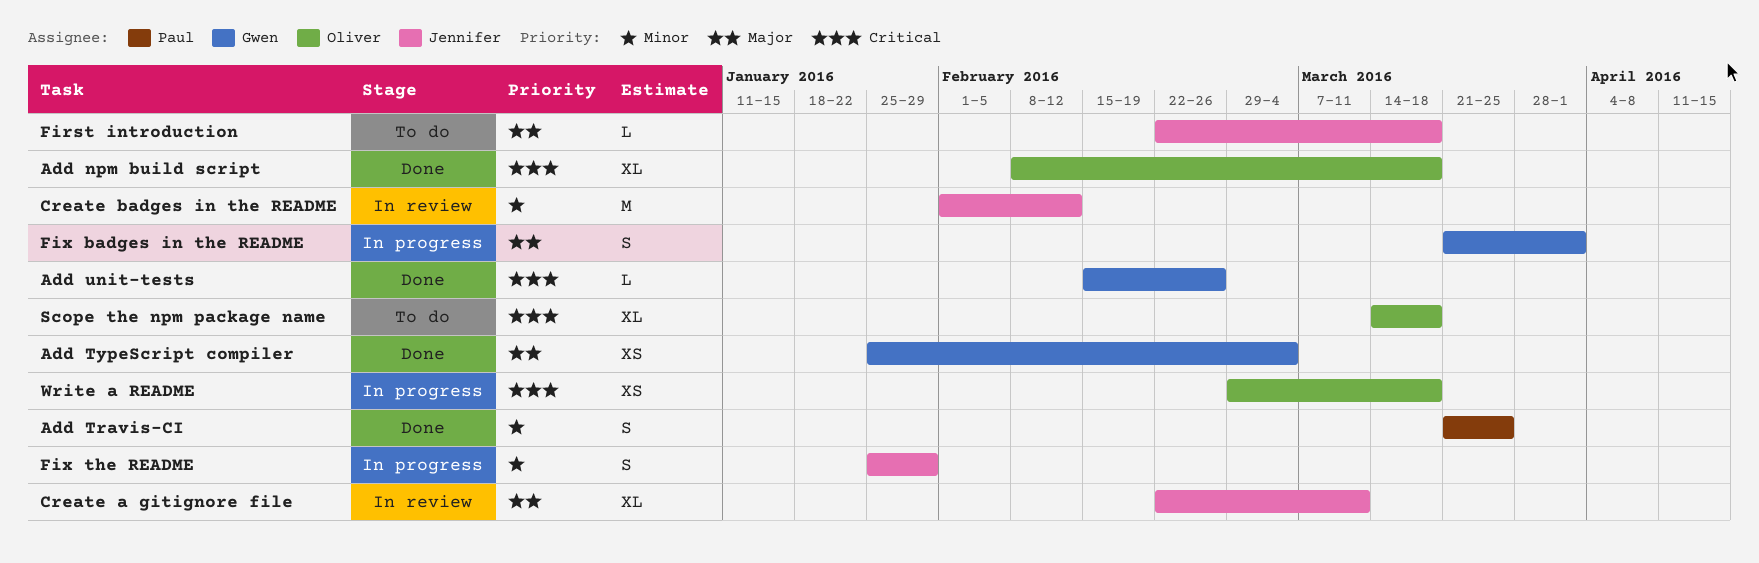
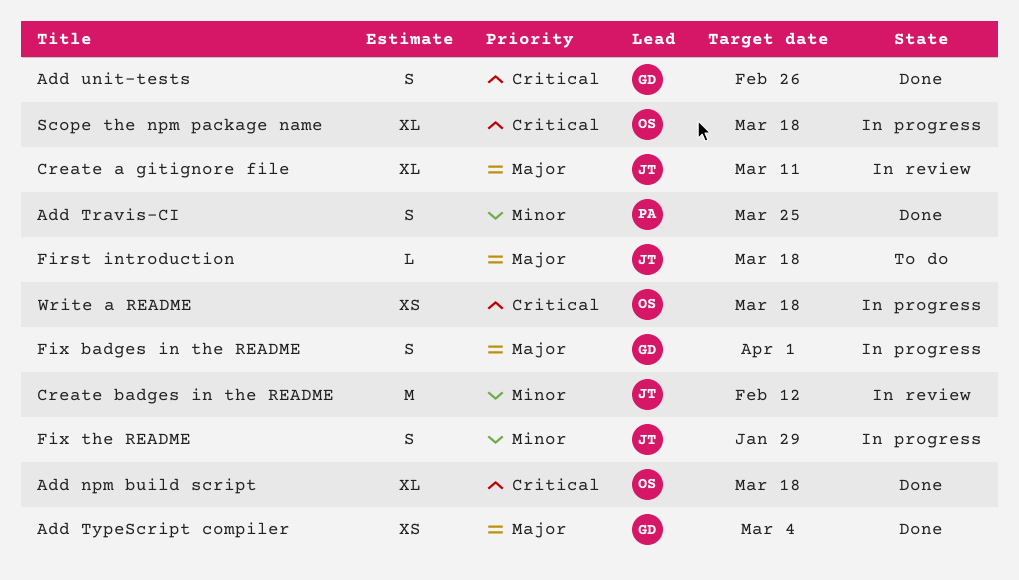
Add unit-tests, estimate: L -> S
Scope the npm package name, status: To do -> In progress

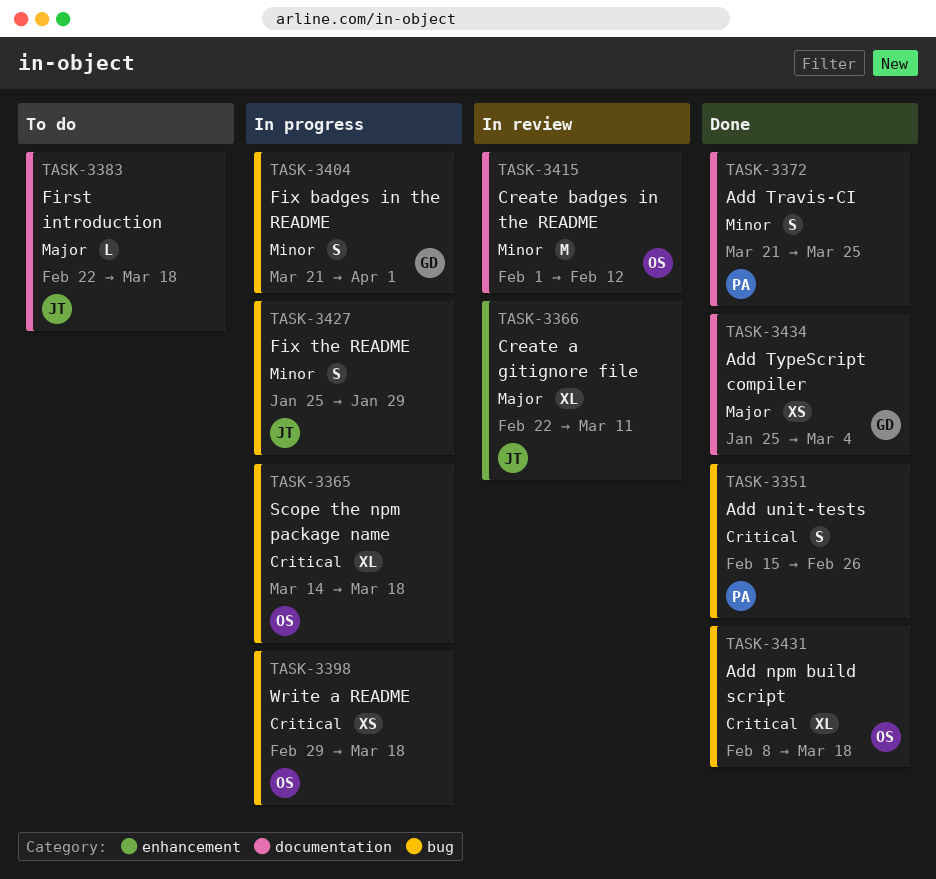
Add unit-tests, owner: GD -> PA
Create badges in the README, owner: JT -> OS
Fix badges in the README, priority: Major -> Minor

